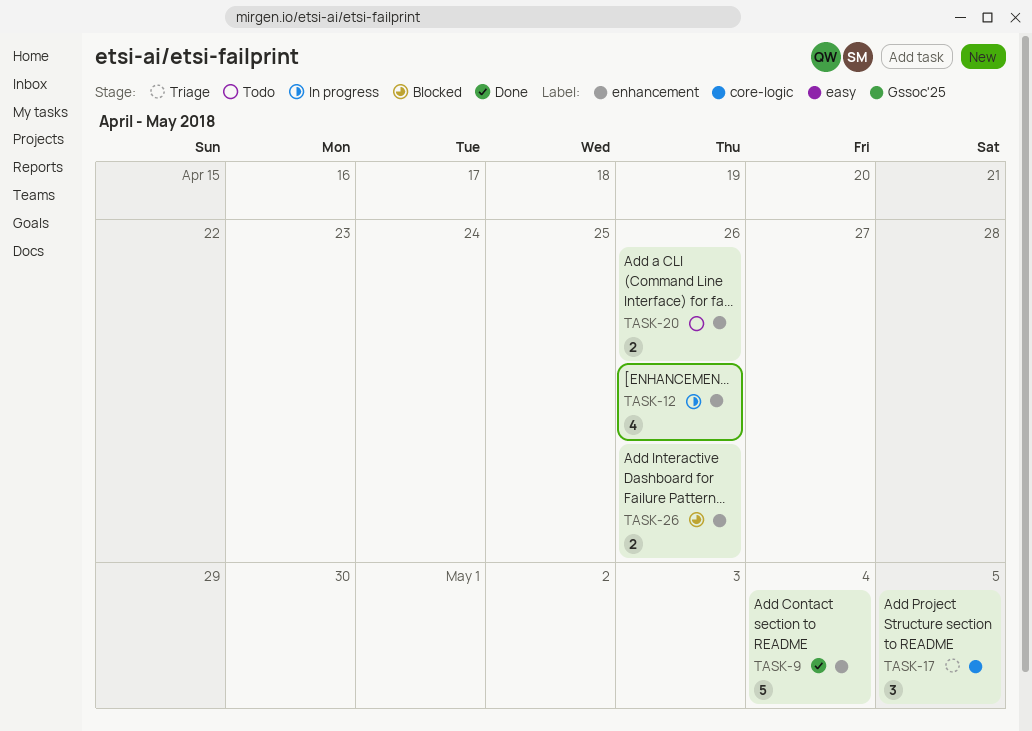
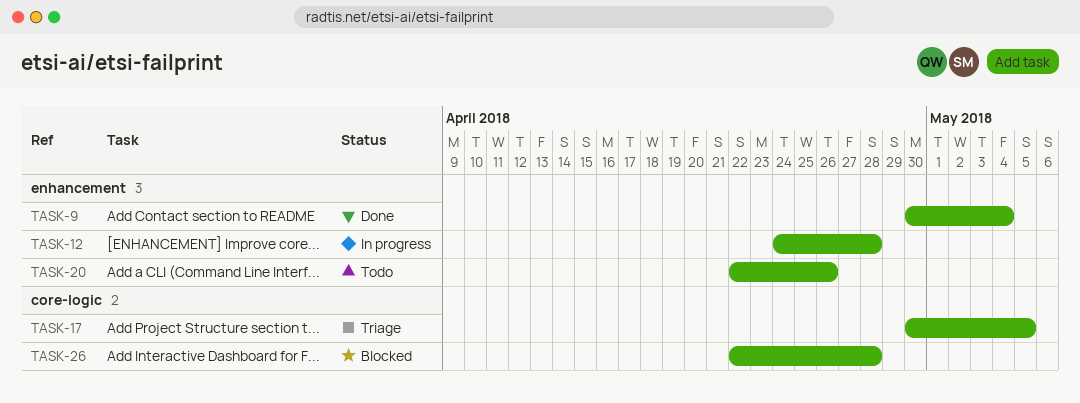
TASK-12, due: Apr 26 -> Apr 28
TASK-26, label: enhancement -> core-logic
TASK-26, due: Apr 26 -> Apr 28

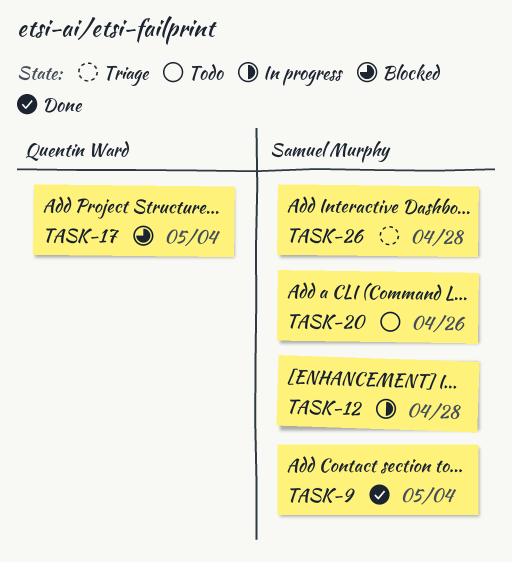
TASK-17, status: Triage -> Blocked
TASK-17, due: May 5 -> May 4
TASK-26, status: Blocked -> Triage

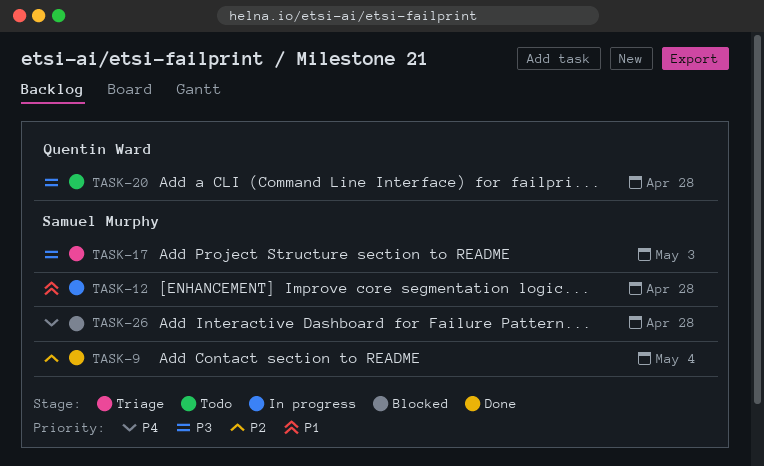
TASK-17, status: Blocked -> Triage
TASK-17, owner: Quentin Ward -> Samuel Murphy
TASK-17, due: May 4 -> May 3
TASK-20, owner: Samuel Murphy -> Quentin Ward
TASK-20, due: Apr 26 -> Apr 28
TASK-26, status: Triage -> Blocked

